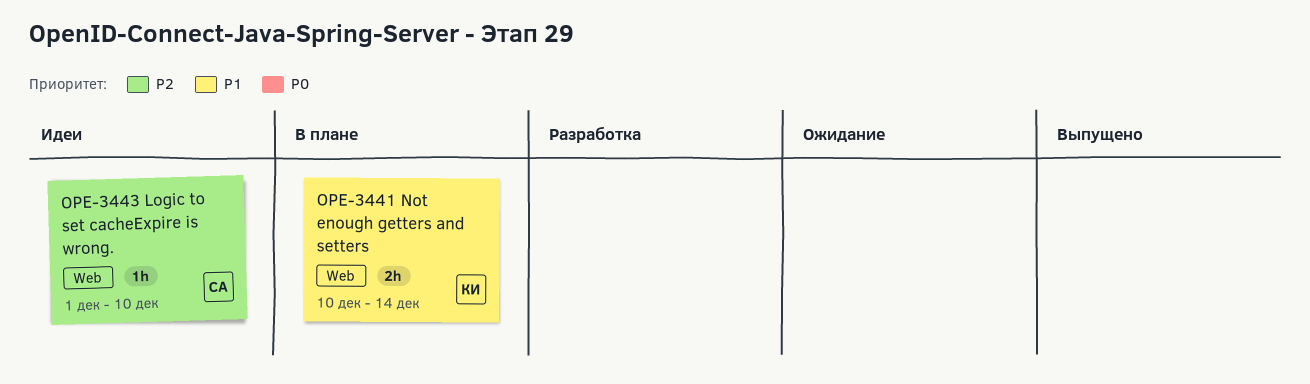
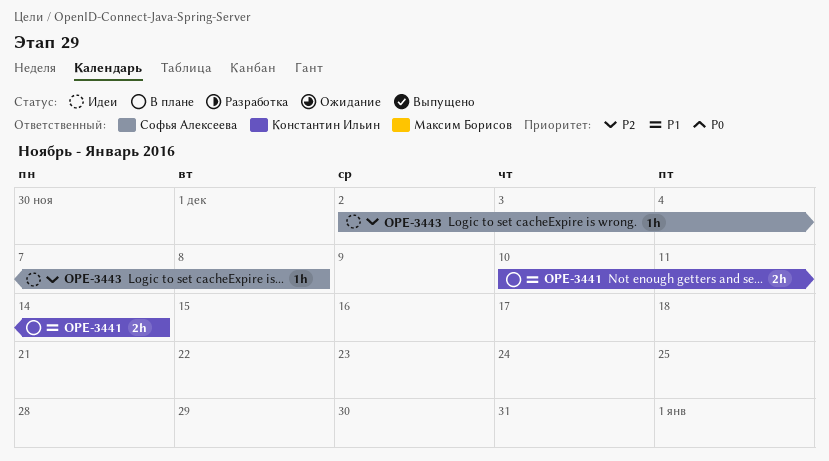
OPE-3443, start: Dec 1 -> Dec 2
OPE-3443, due: Dec 10 -> Dec 8

